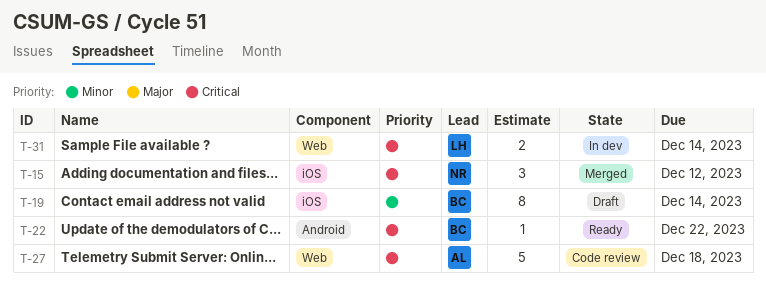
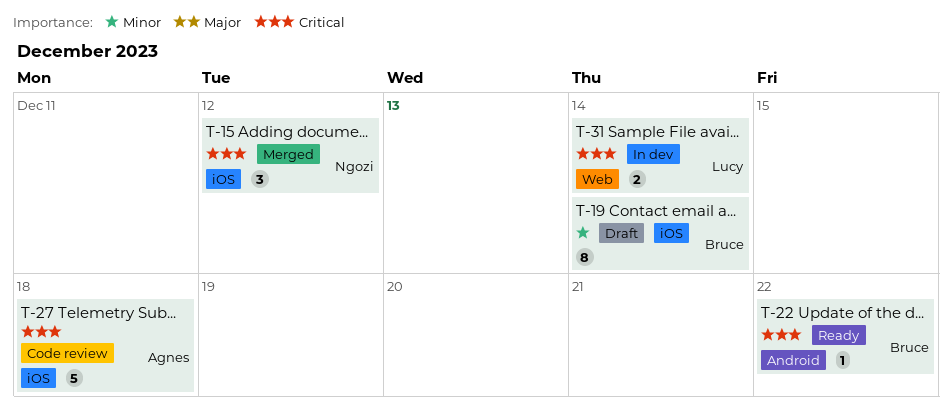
T-27, label: Web -> iOS

